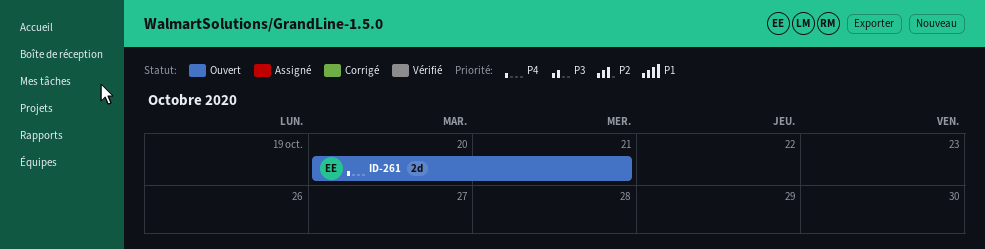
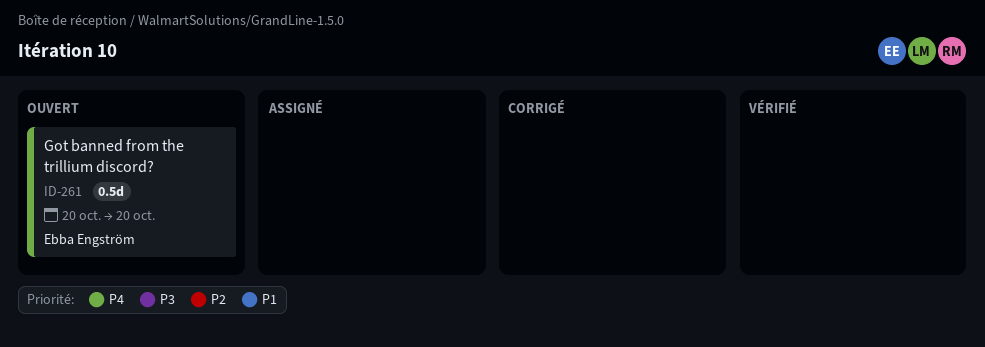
ID-261, estimate: 2d -> 0.5d
ID-261, due: Oct 21 -> Oct 20

